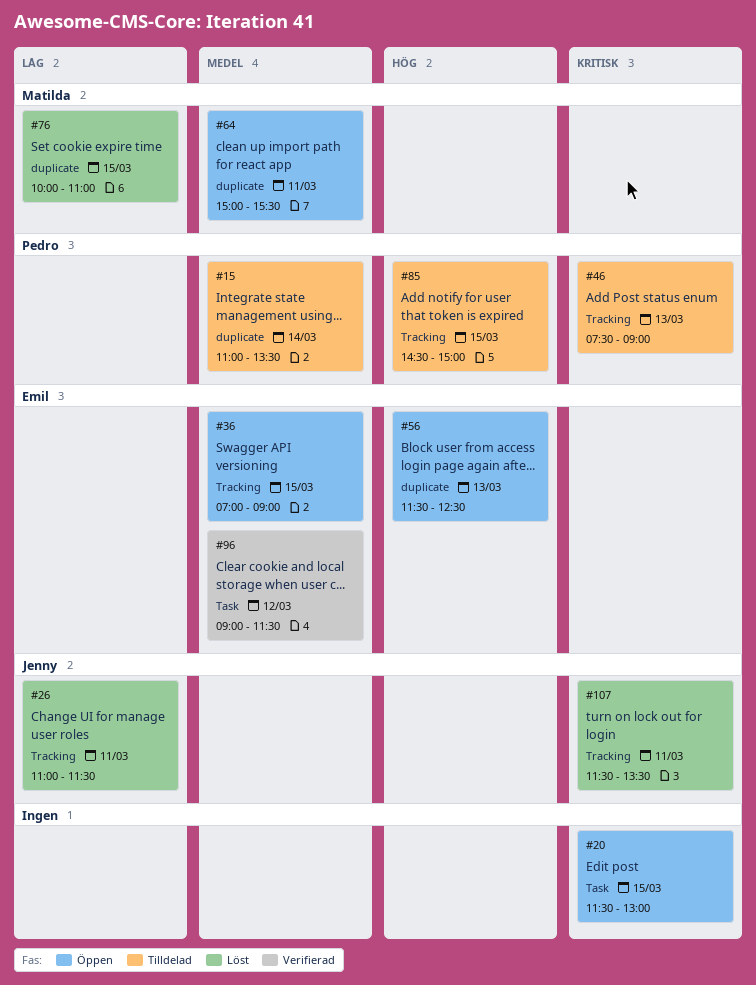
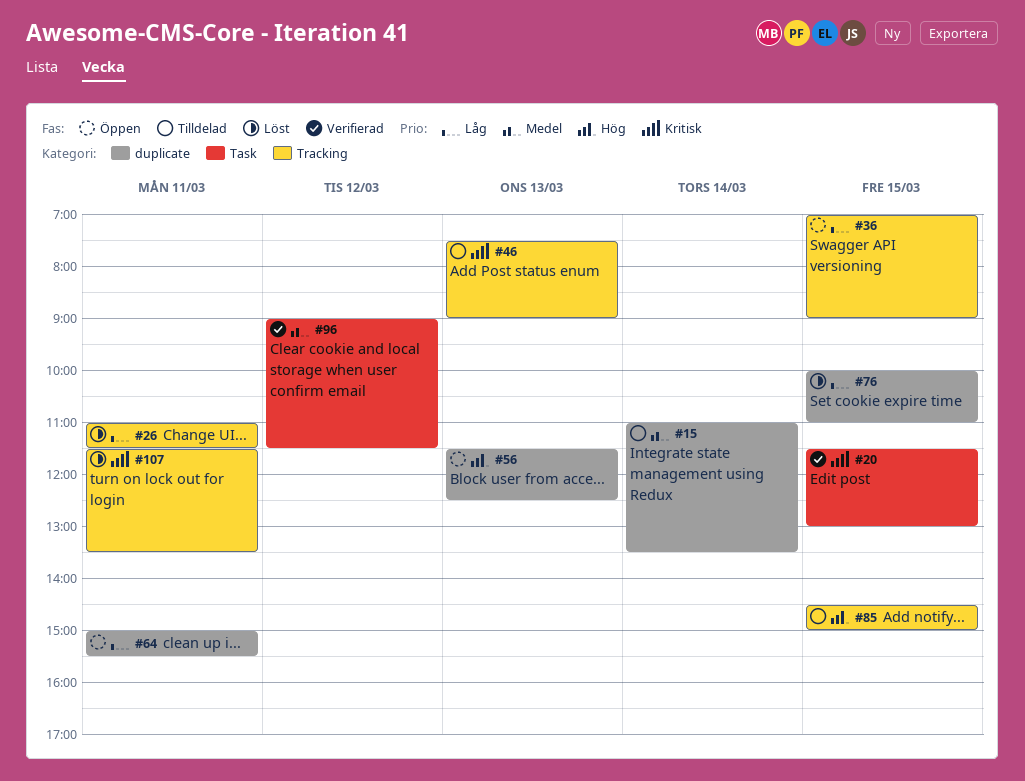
#20, status: Öppen -> Verifierad
#36, priority: Medel -> Låg
#64, priority: Medel -> Låg

